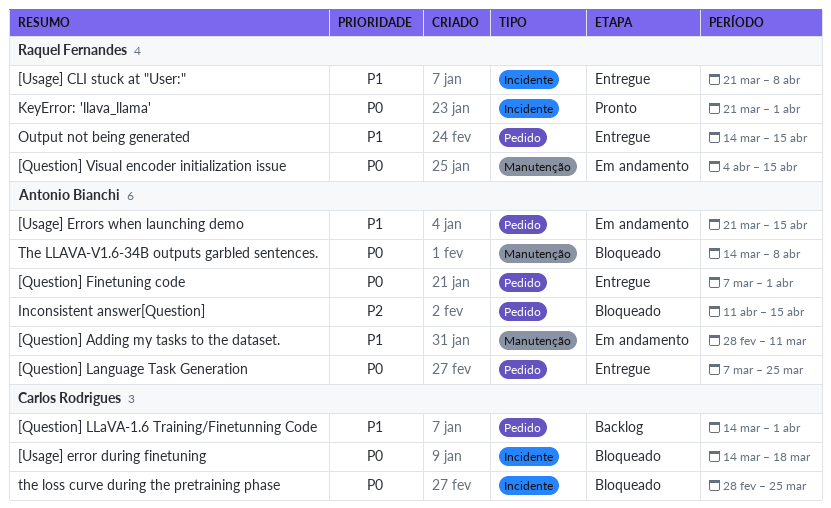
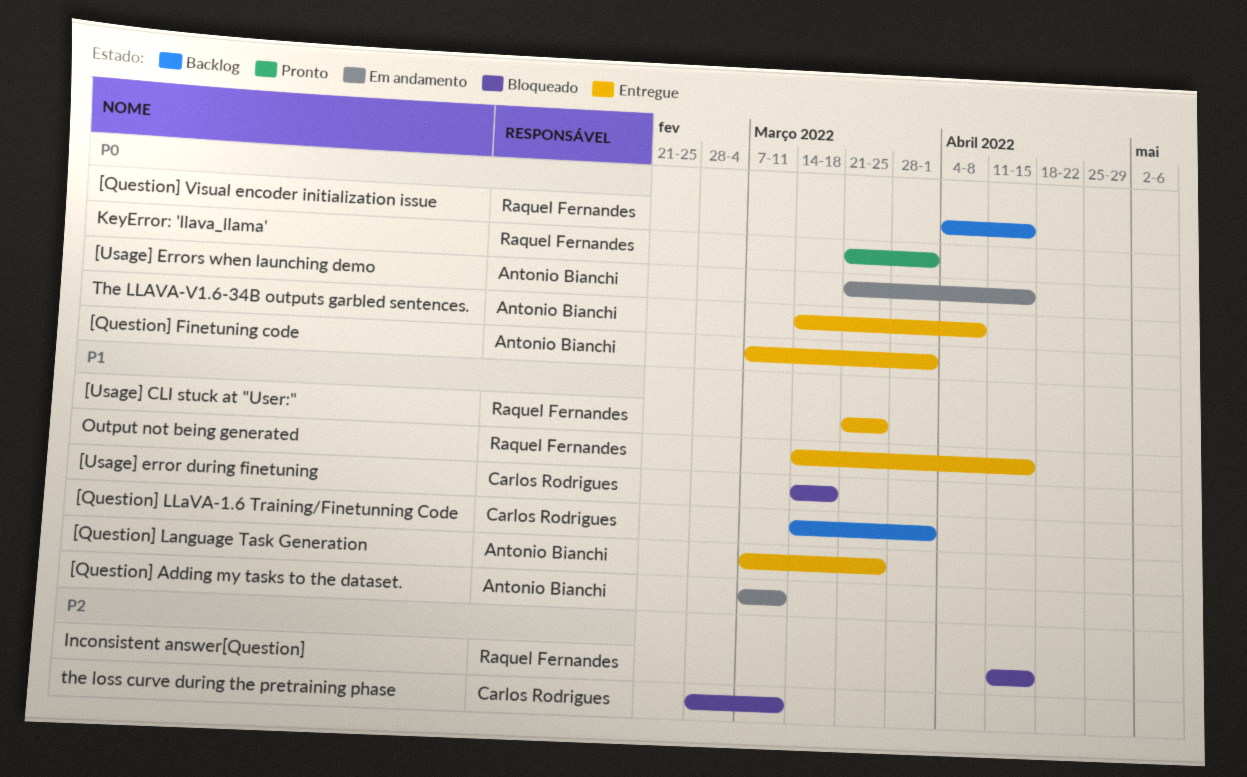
[Question] Adding my tasks to the dataset., start: Feb 28 -> Mar 7
[Question] Language Task Generation, priority: P0 -> P1
[Question] Visual encoder initialization issue, status: Em andamento -> Backlog
[Usage] CLI stuck at "User:", due: Apr 8 -> Mar 25
[Usage] error during finetuning, priority: P0 -> P1
[Usage] Errors when launching demo, priority: P1 -> P0
Inconsistent answer[Question], owner: Antonio Bianchi -> Raquel Fernandes
The LLAVA-V1.6-34B outputs garbled sentences., status: Bloqueado -> Entregue
the loss curve during the pretraining phase, priority: P0 -> P2
the loss curve during the pretraining phase, due: Mar 25 -> Mar 11

